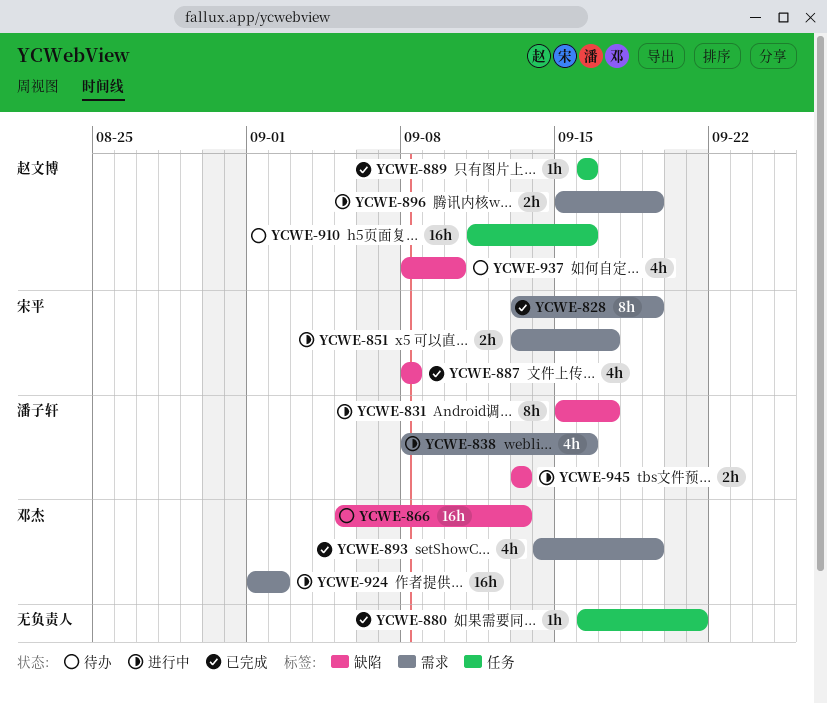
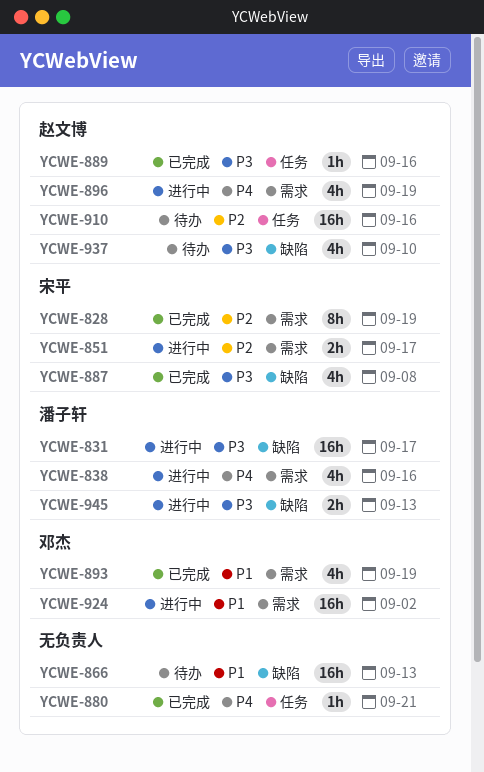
YCWE-831, estimate: 8h -> 16h
YCWE-866, owner: 邓杰 -> none
YCWE-896, estimate: 2h -> 4h

